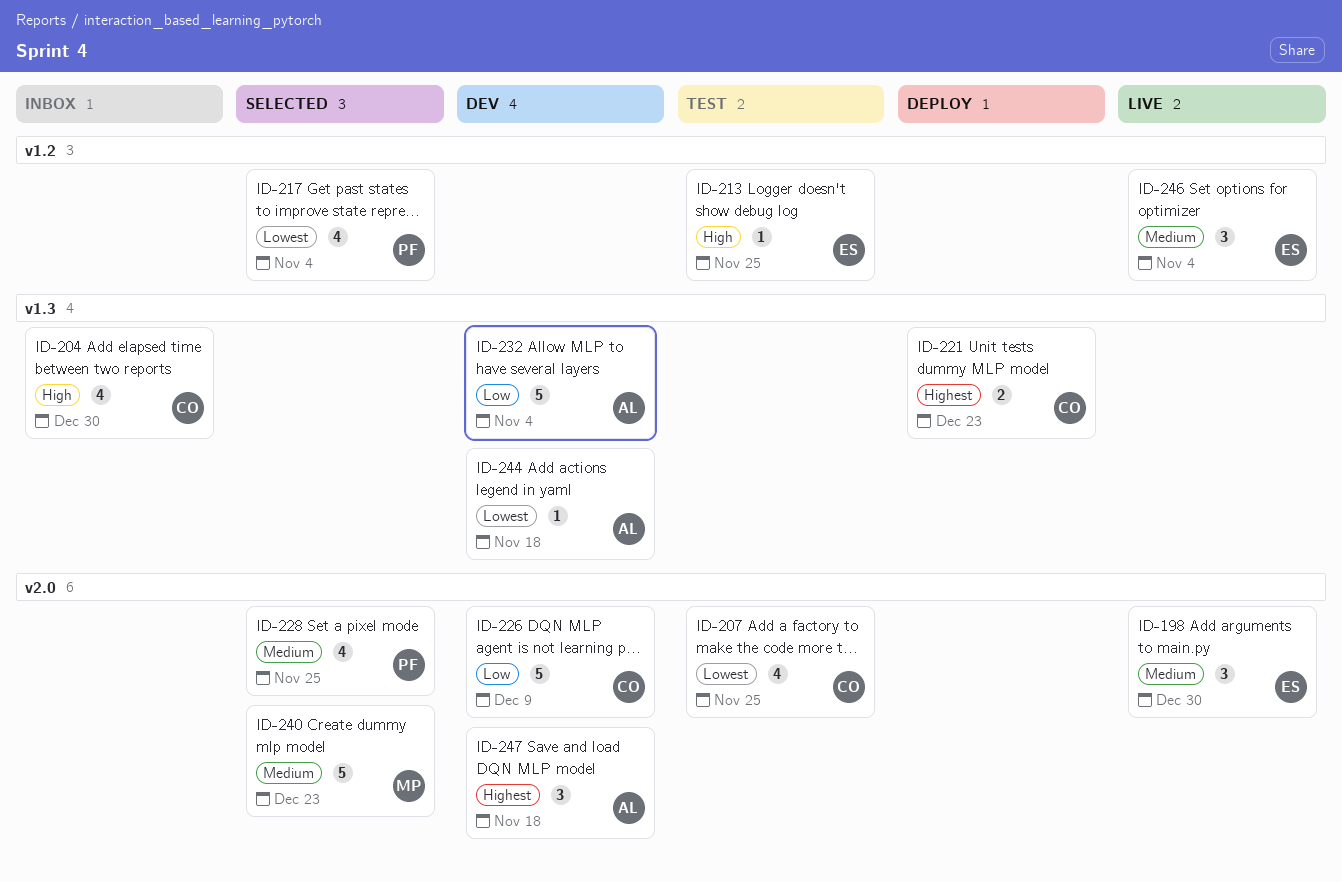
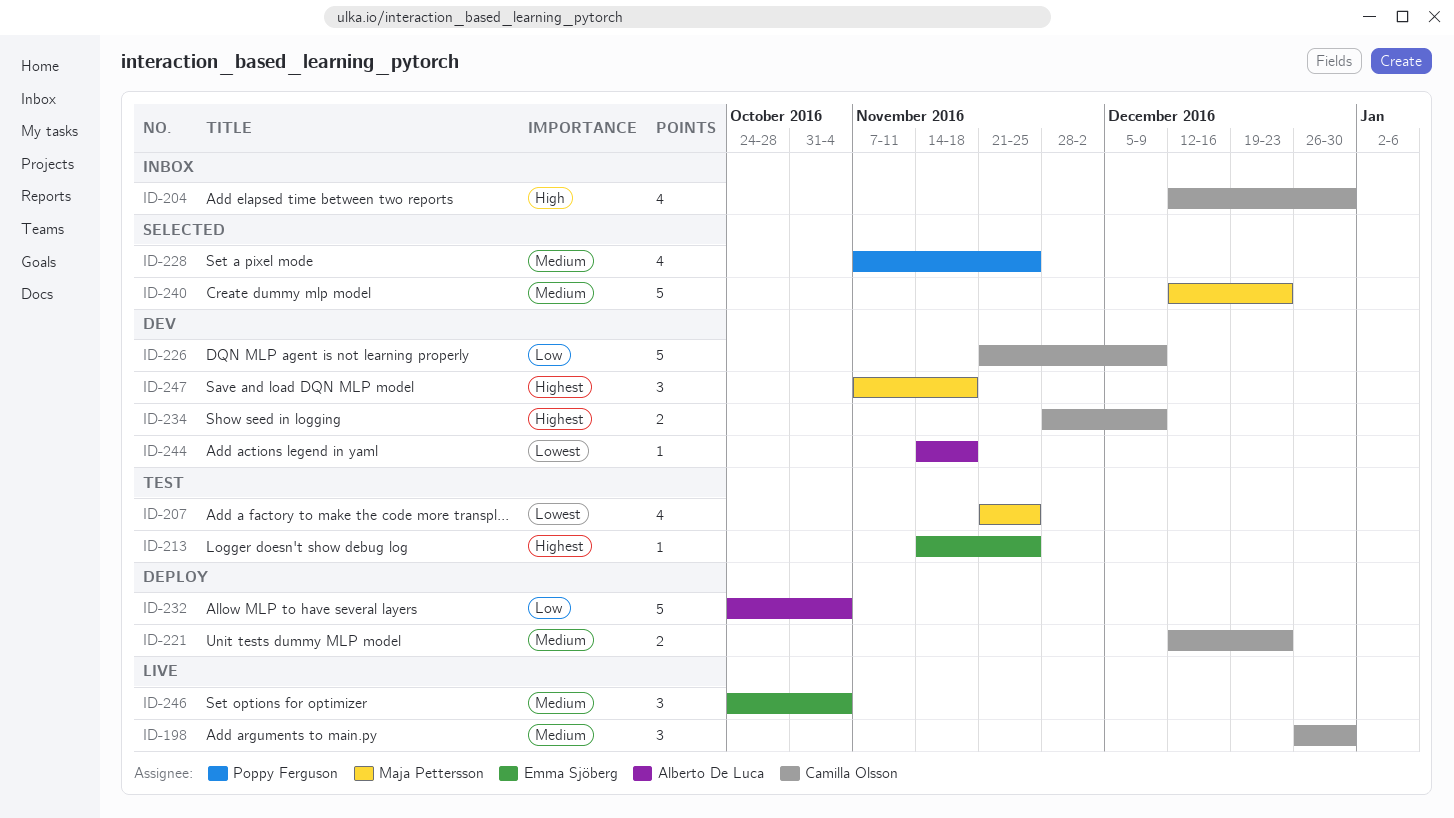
ID-198, owner: Emma Sjöberg -> Camilla Olsson
ID-207, owner: Camilla Olsson -> Maja Pettersson
ID-213, priority: High -> Highest
ID-217: present -> none
ID-221, priority: Highest -> Medium
ID-232, status: Dev -> Deploy
ID-234: none -> present
ID-247, owner: Alberto De Luca -> Maja Pettersson

